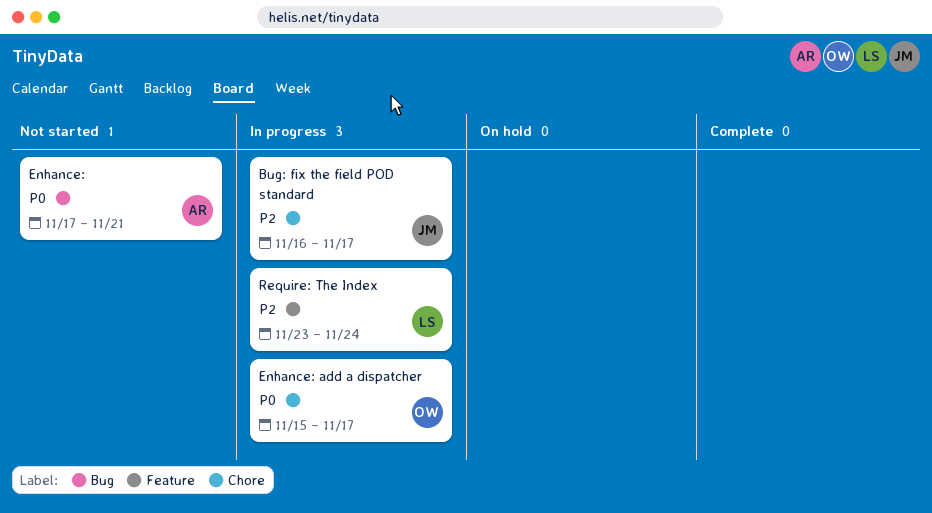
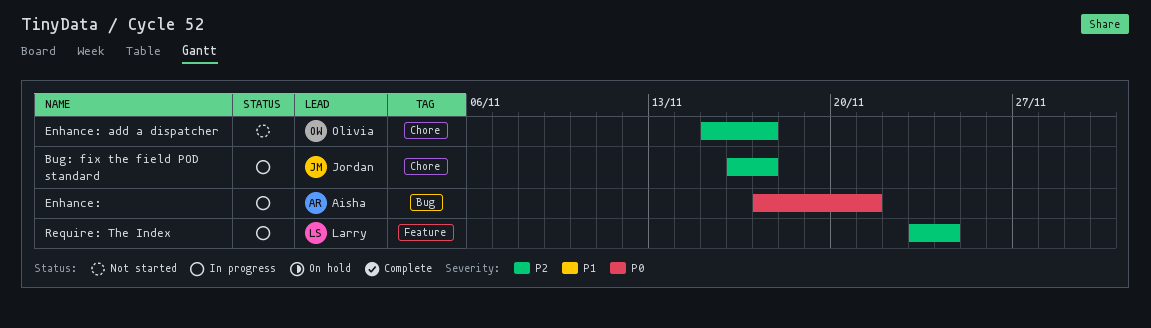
Enhance:, status: Not started -> In progress
Enhance: add a dispatcher, status: In progress -> Not started
Enhance: add a dispatcher, priority: P0 -> P2

